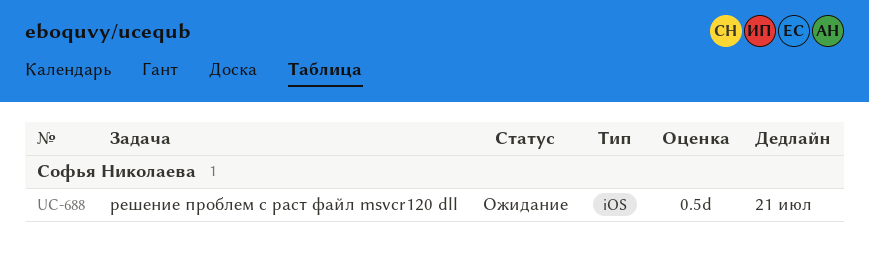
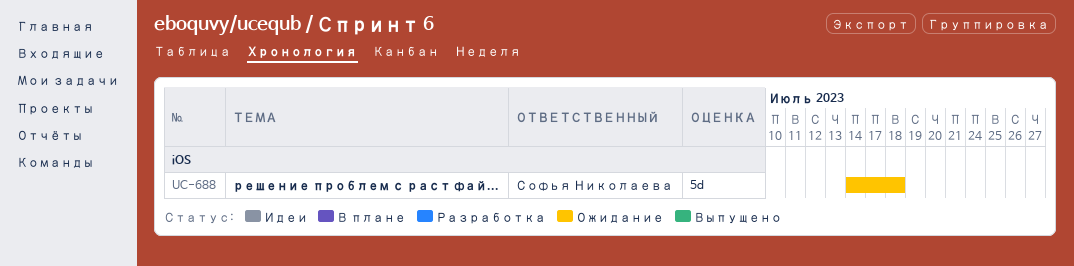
UC-688, estimate: 0.5d -> 5d
UC-688, due: Jul 21 -> Jul 18

